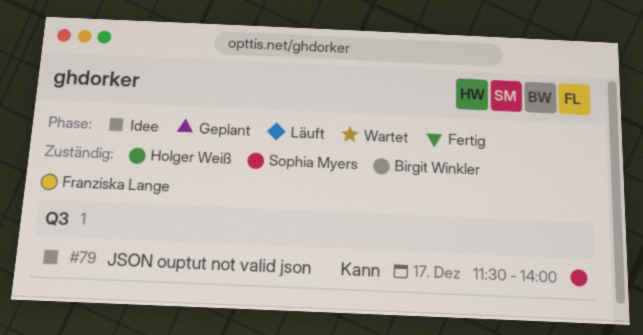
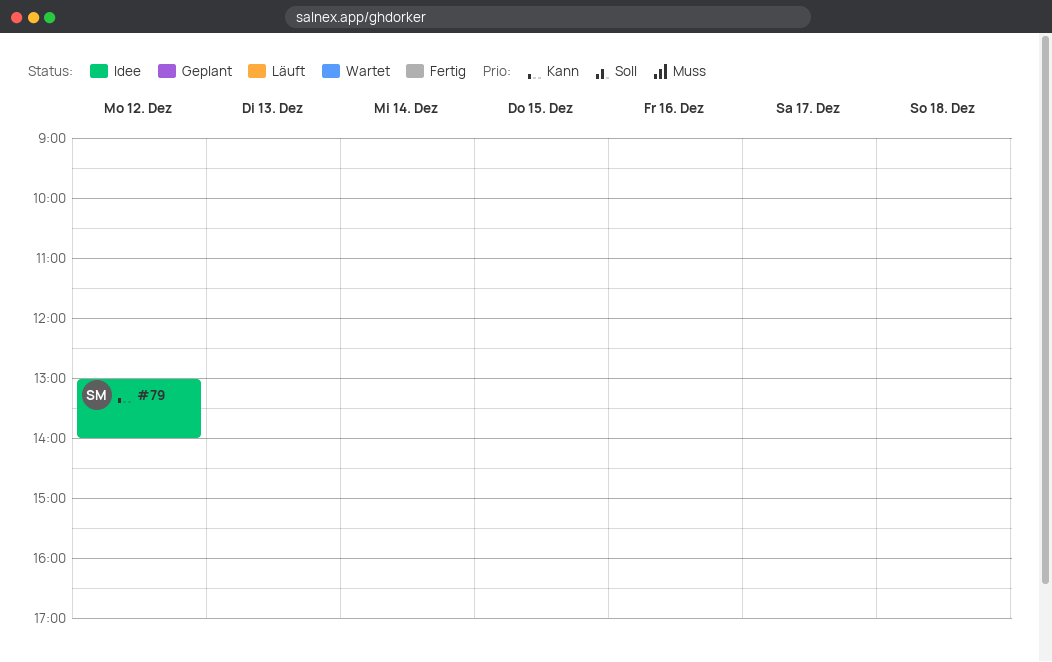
#79, day: Dec 17 -> Dec 12
#79, begins: 11:30 -> 13:00

